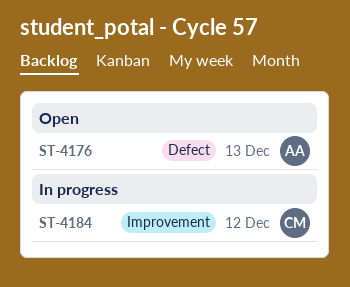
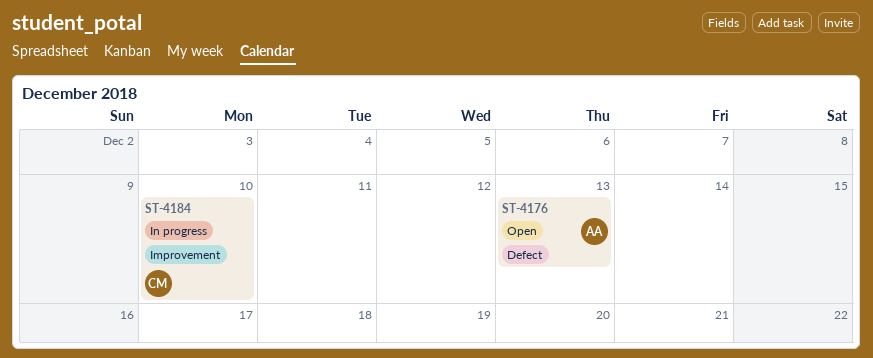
ST-4184, due: Dec 12 -> Dec 10

